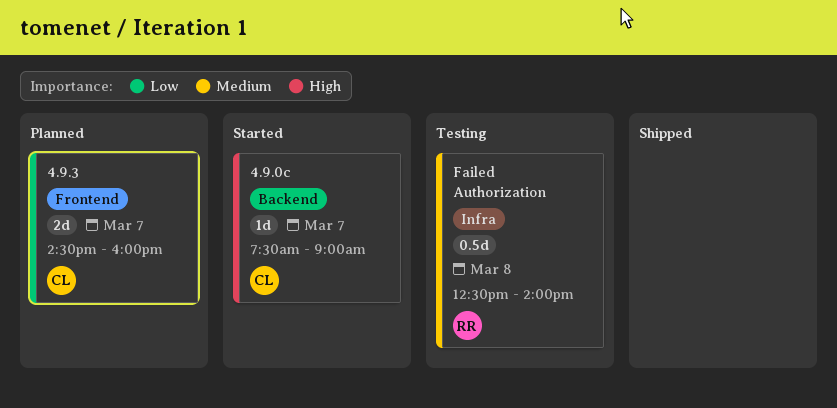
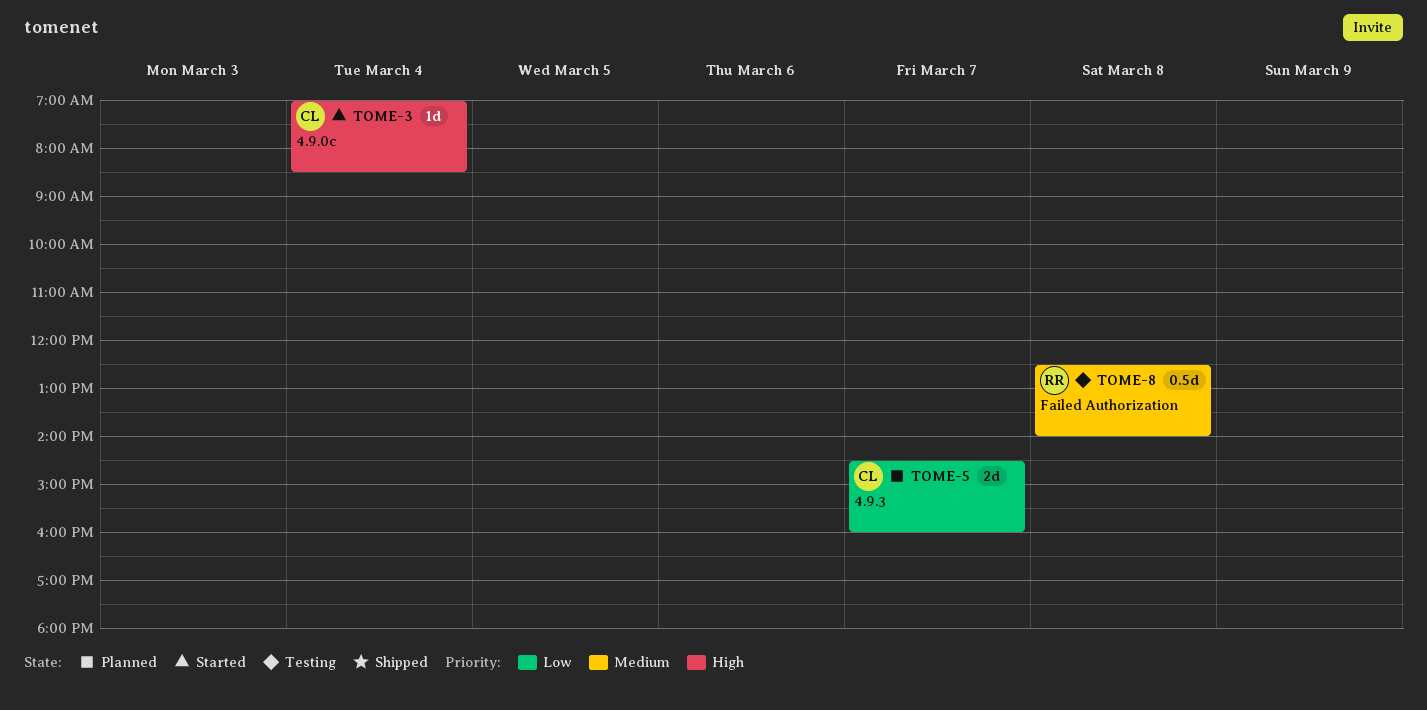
4.9.0c, day: Mar 7 -> Mar 4
4.9.0c, begins: 07:30 -> 07:00
4.9.0c, ends: 09:00 -> 08:30

